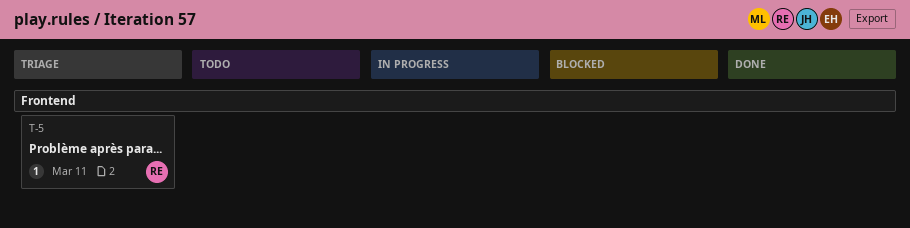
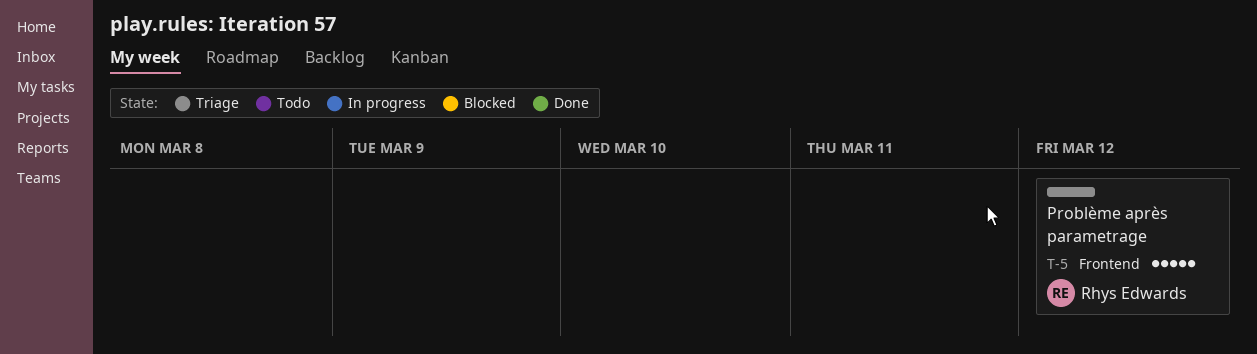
T-5, estimate: 1 -> 5
T-5, due: Mar 11 -> Mar 12

